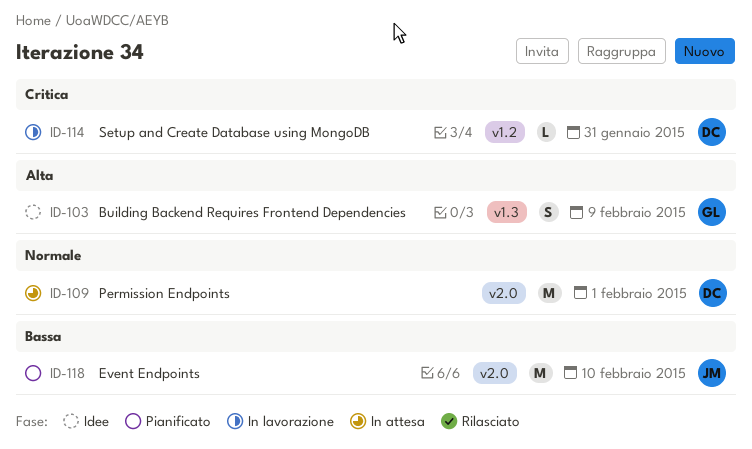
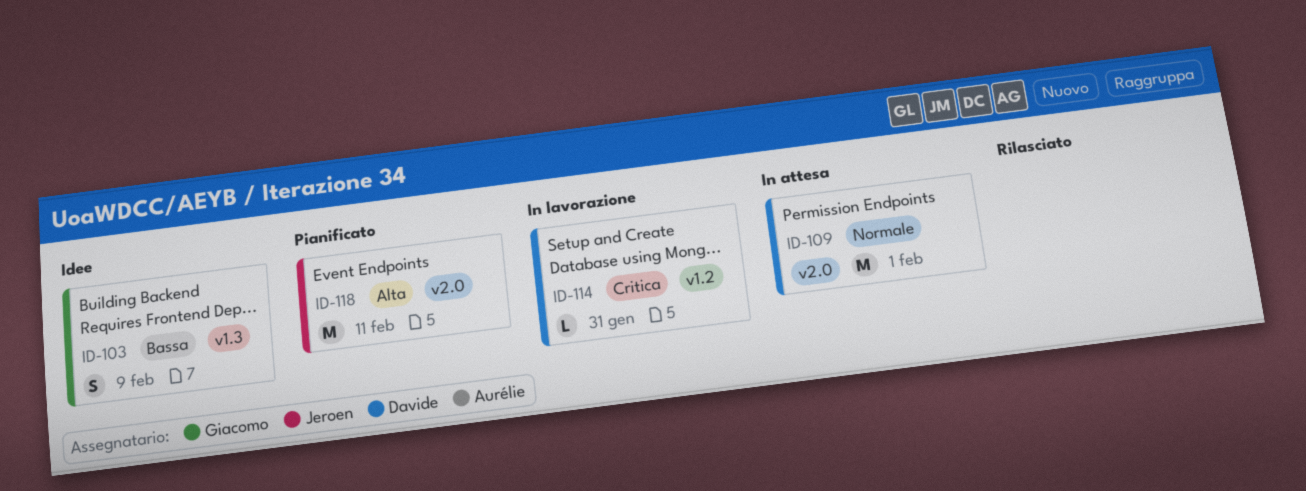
ID-103, priority: Alta -> Bassa
ID-118, priority: Bassa -> Alta
ID-118, due: Feb 10 -> Feb 11

